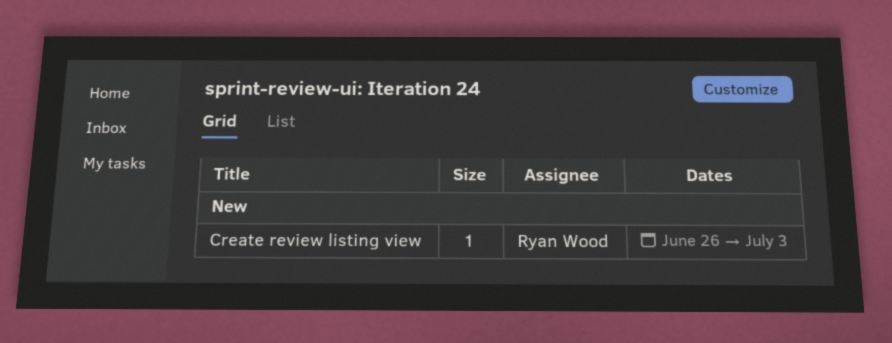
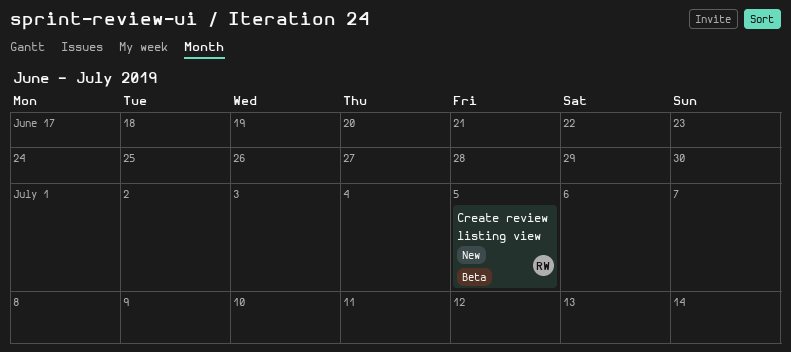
Create review listing view, due: Jul 3 -> Jul 5

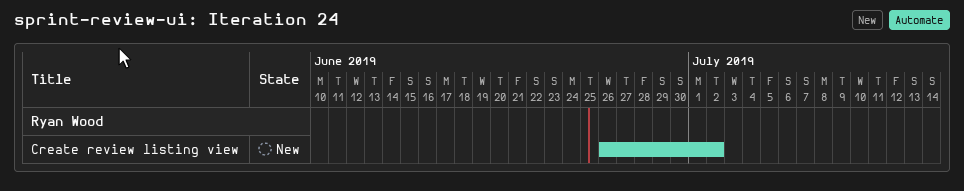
Create review listing view, due: Jul 5 -> Jul 2

